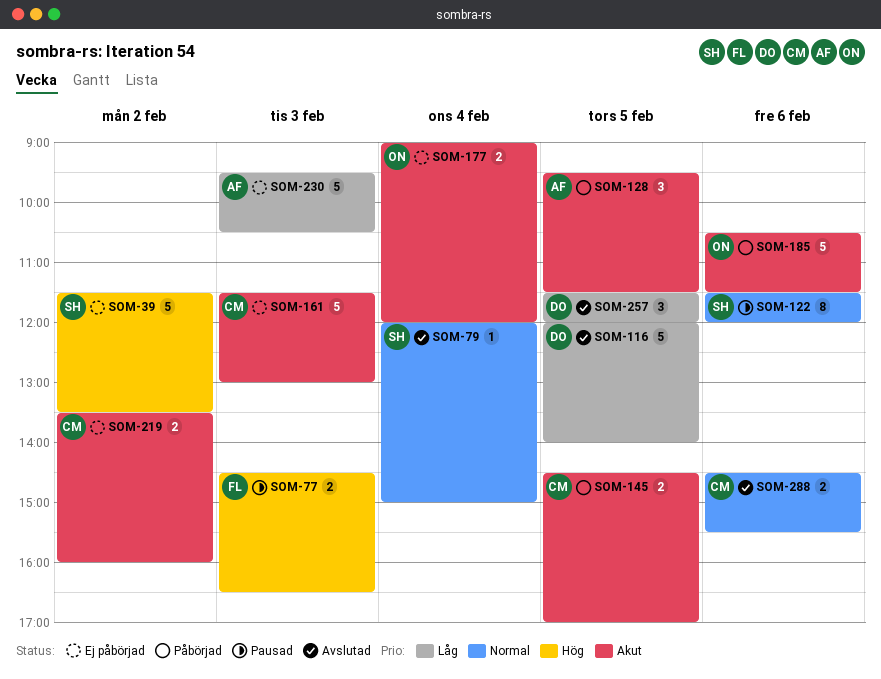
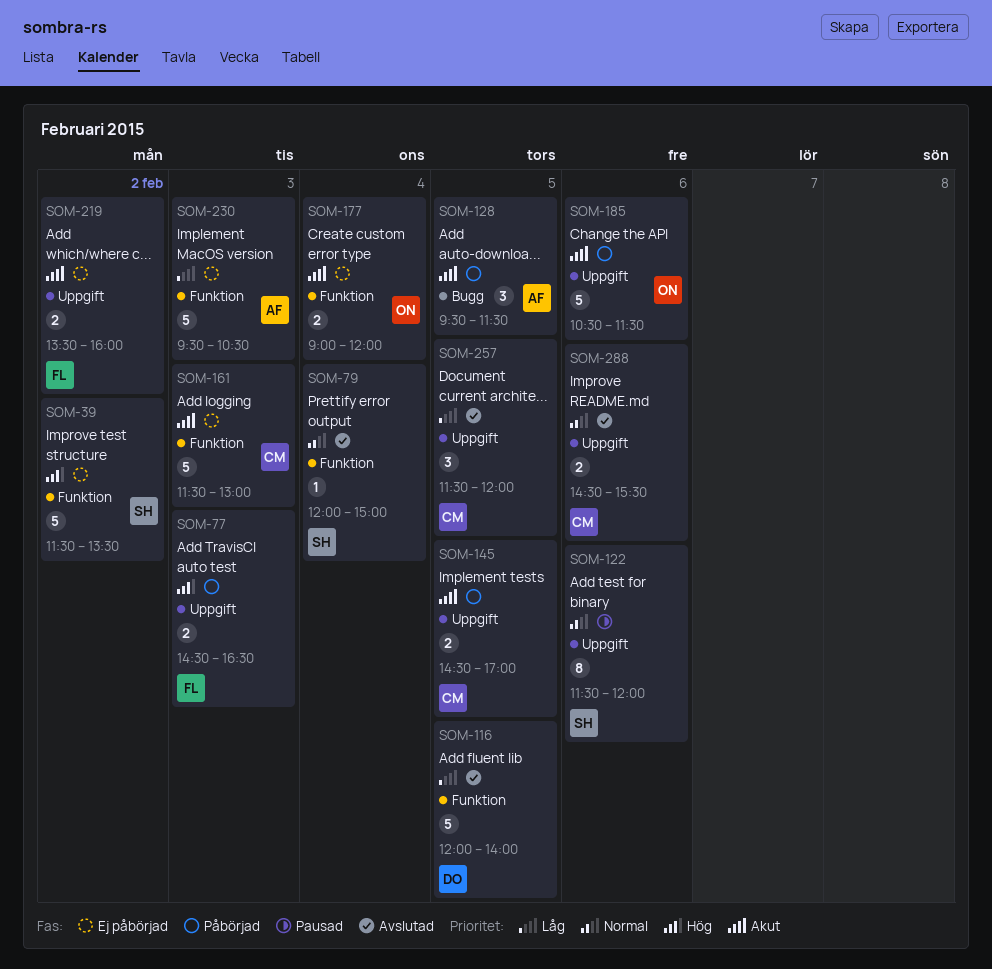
SOM-77, status: Pausad -> Påbörjad
SOM-219, owner: CM -> FL
SOM-257, owner: DO -> CM

